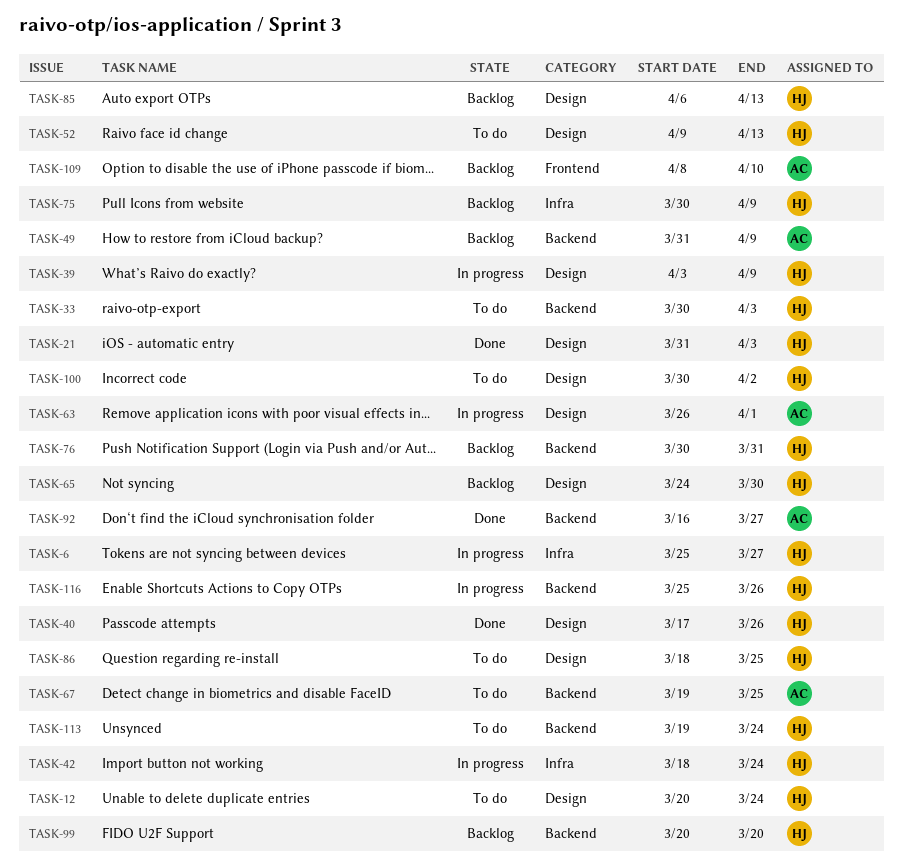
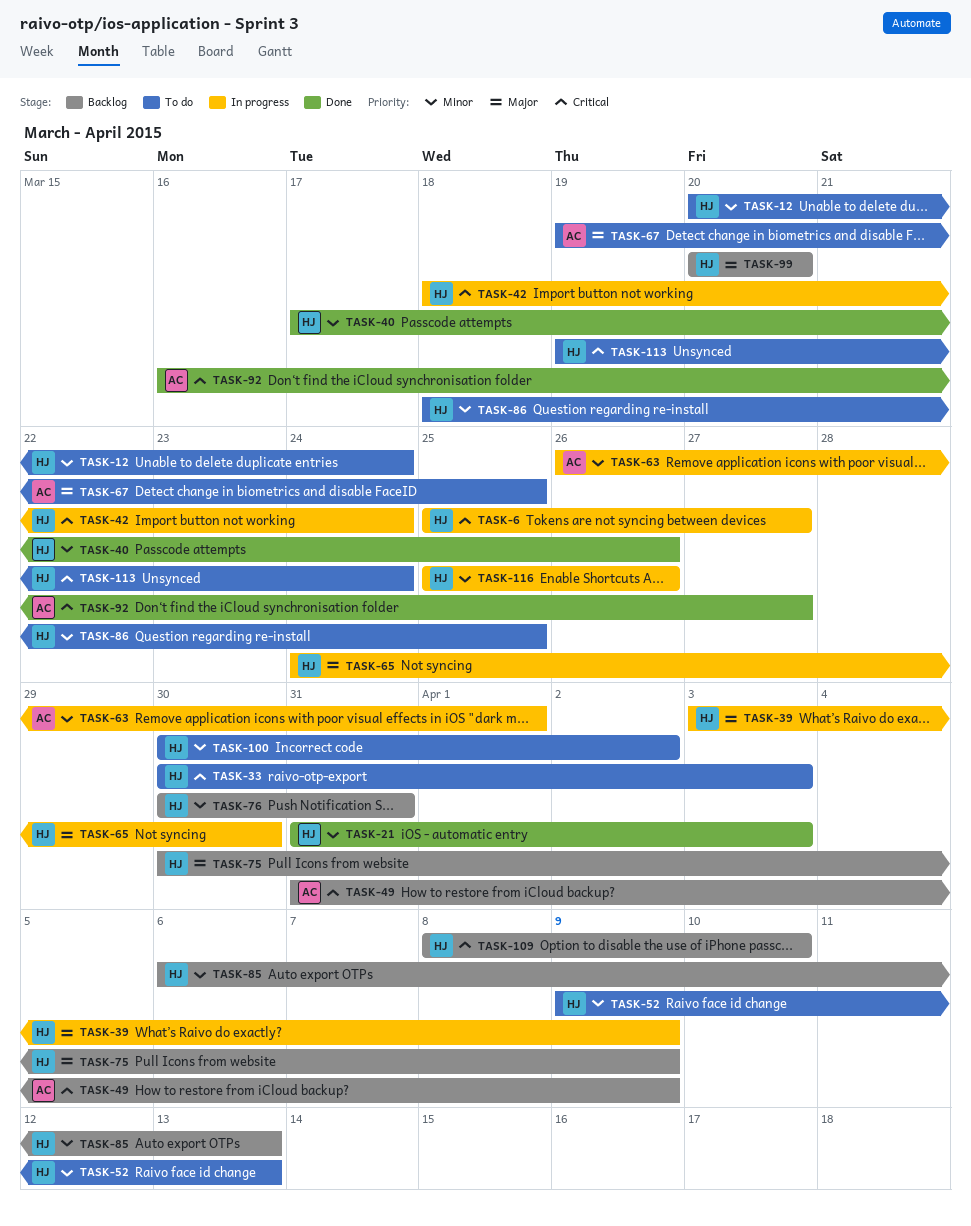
TASK-65, status: Backlog -> In progress
TASK-109, owner: AC -> HJ

